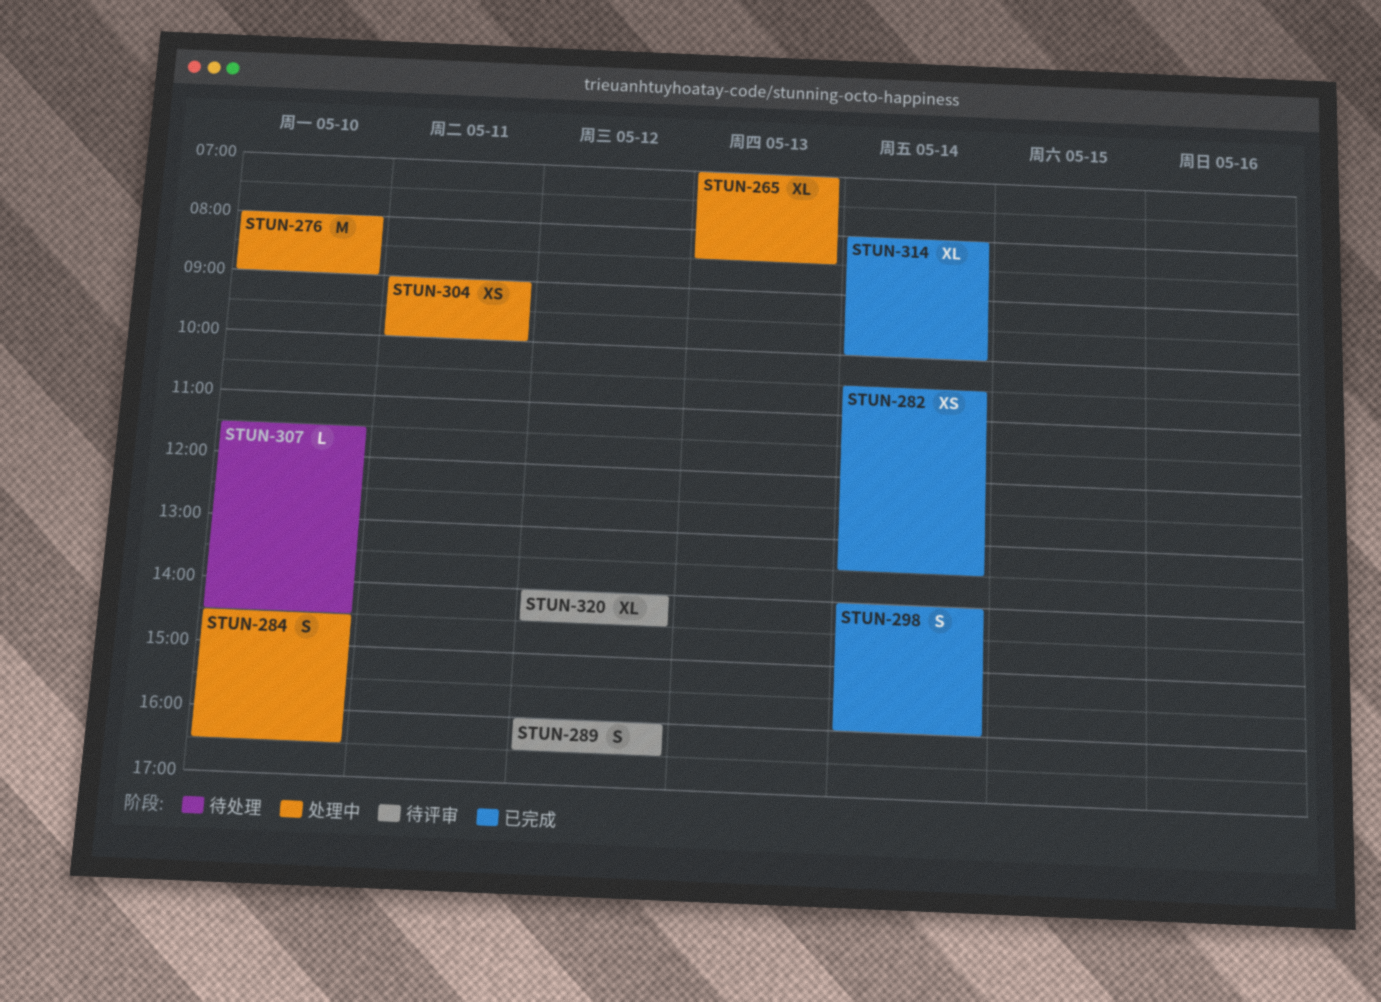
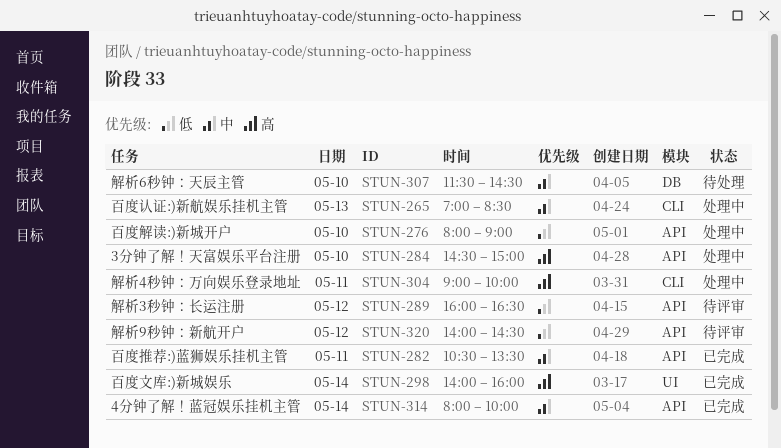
STUN-282, day: May 14 -> May 11
STUN-284, ends: 16:30 -> 15:00

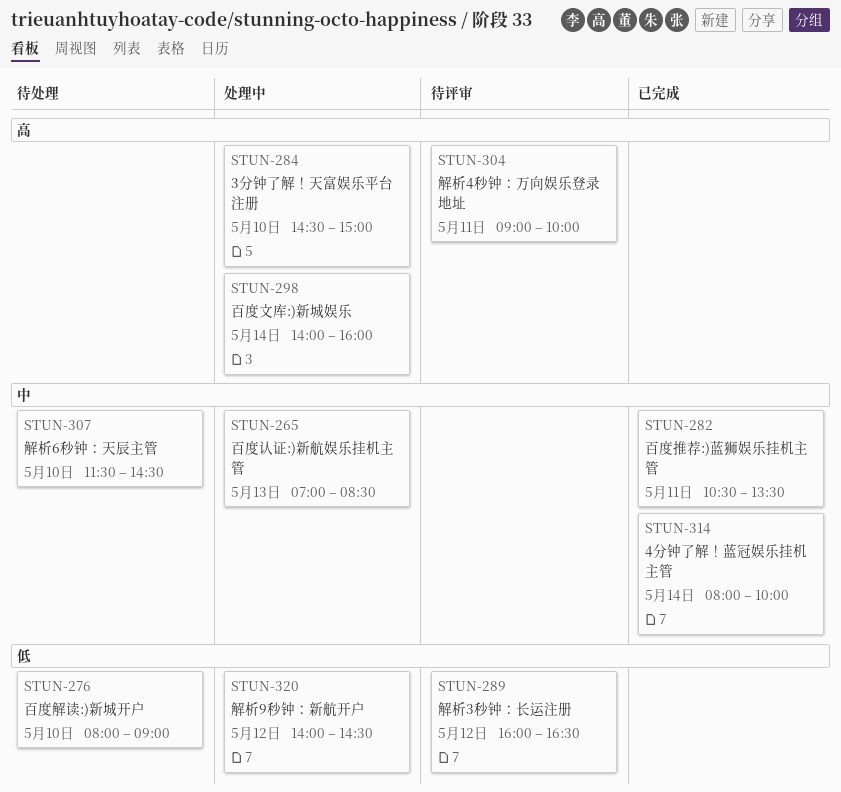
STUN-276, status: 处理中 -> 待处理
STUN-298, status: 已完成 -> 处理中
STUN-304, status: 处理中 -> 待评审
STUN-320, status: 待评审 -> 处理中

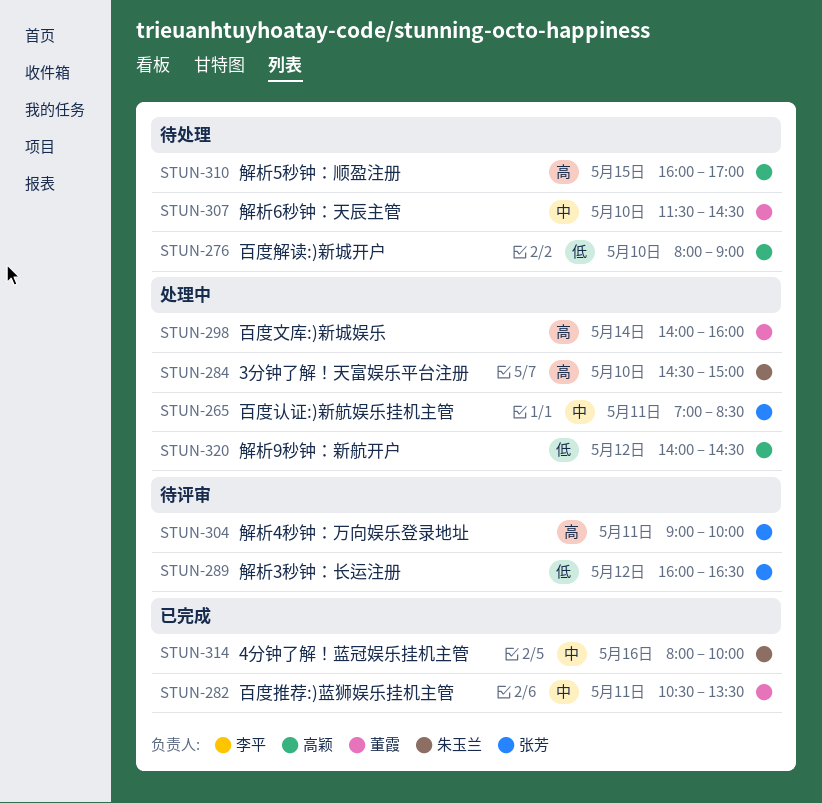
STUN-265, day: May 13 -> May 11
STUN-310: none -> present
STUN-314, day: May 14 -> May 16

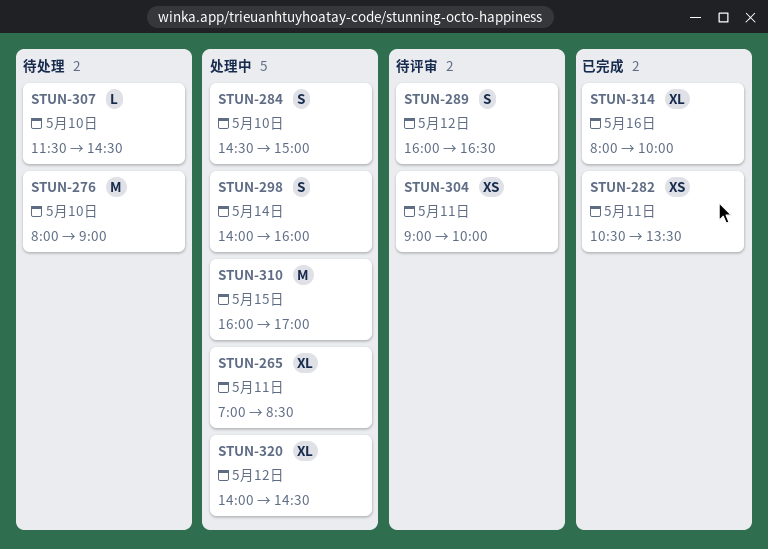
STUN-310, status: 待处理 -> 处理中

